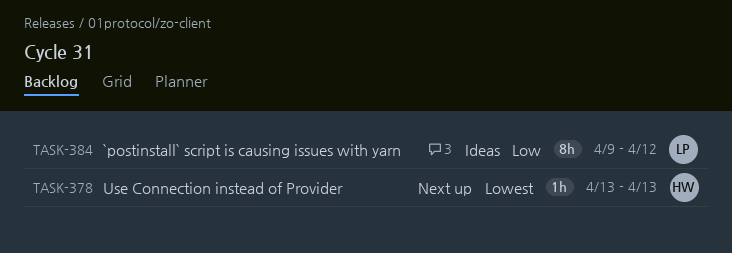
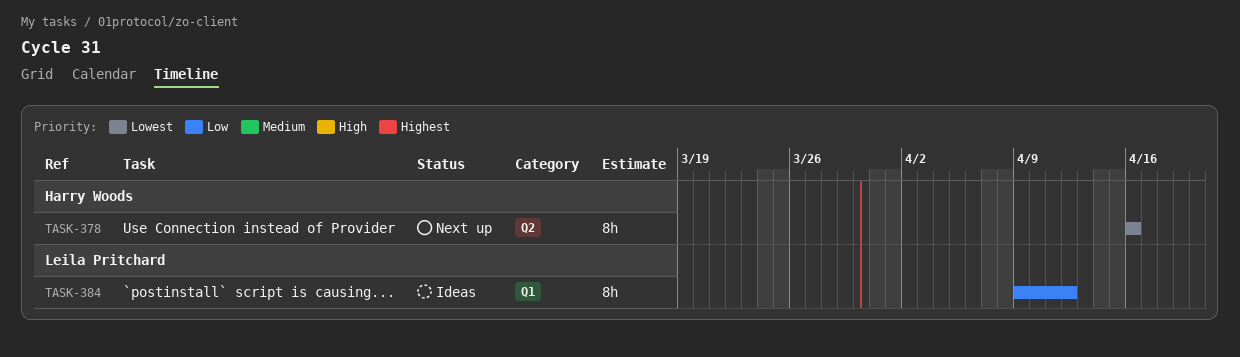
TASK-378, estimate: 1h -> 8h
TASK-378, start: Apr 13 -> Apr 16
TASK-378, due: Apr 13 -> Apr 16

